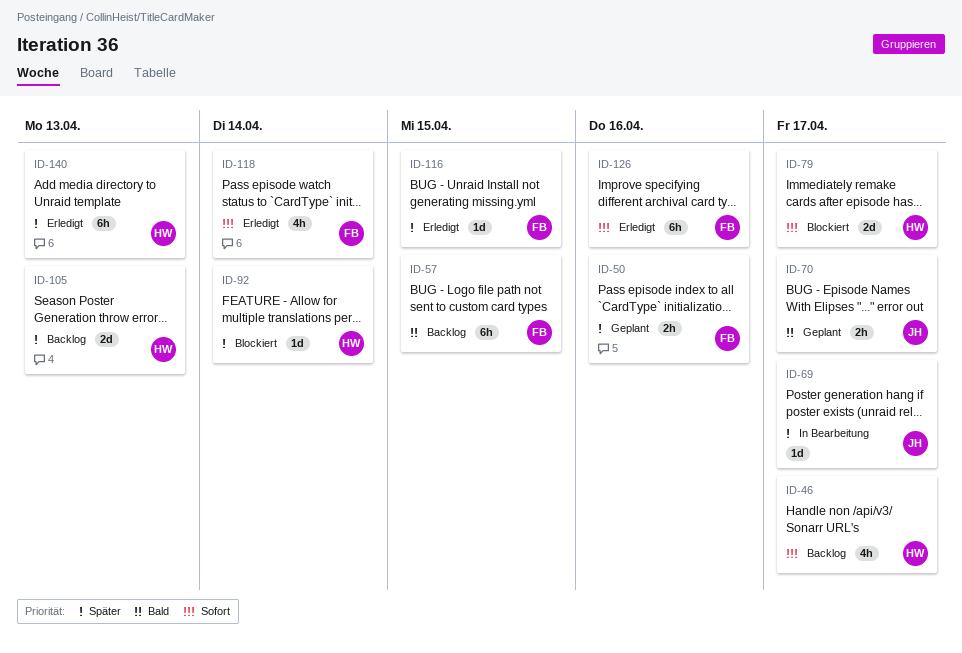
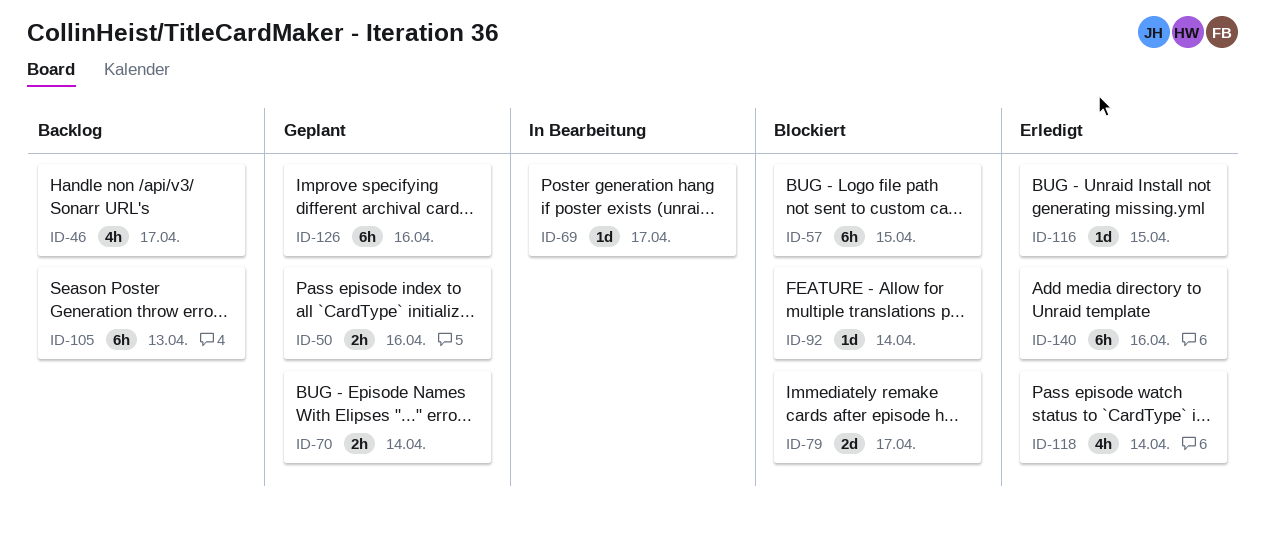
ID-57, status: Backlog -> Blockiert
ID-70, due: Apr 17 -> Apr 14
ID-105, estimate: 2d -> 6h
ID-126, status: Erledigt -> Geplant
ID-140, due: Apr 13 -> Apr 16

